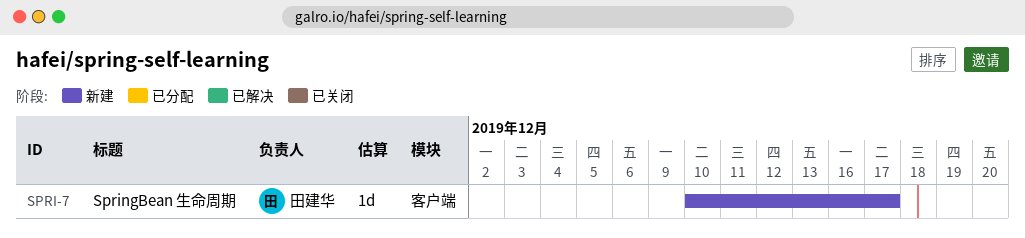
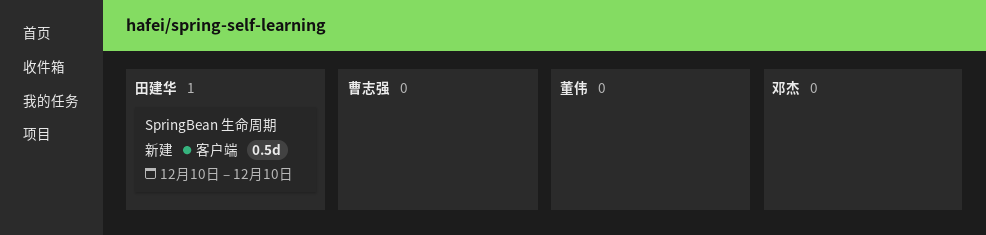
SpringBean 生命周期, estimate: 1d -> 0.5d
SpringBean 生命周期, due: Dec 17 -> Dec 10

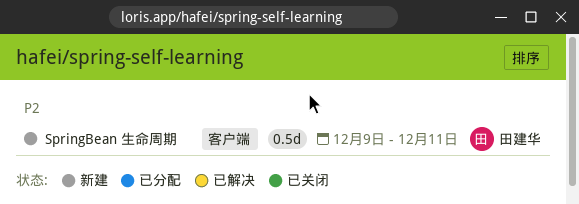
SpringBean 生命周期, start: Dec 10 -> Dec 9
SpringBean 生命周期, due: Dec 10 -> Dec 11

